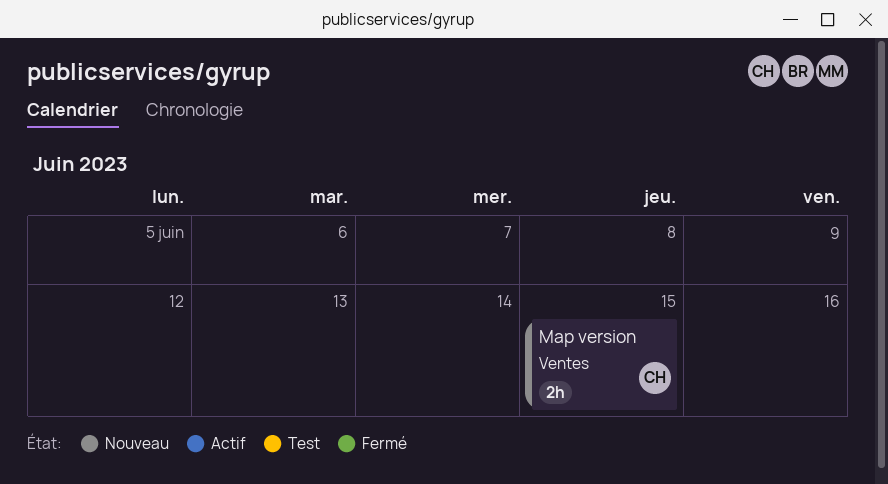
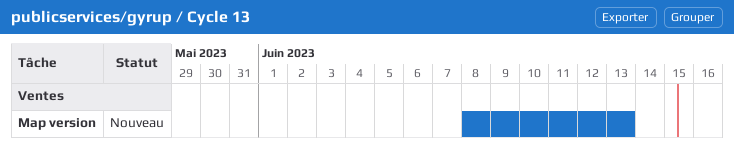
Map version, due: Jun 15 -> Jun 13

